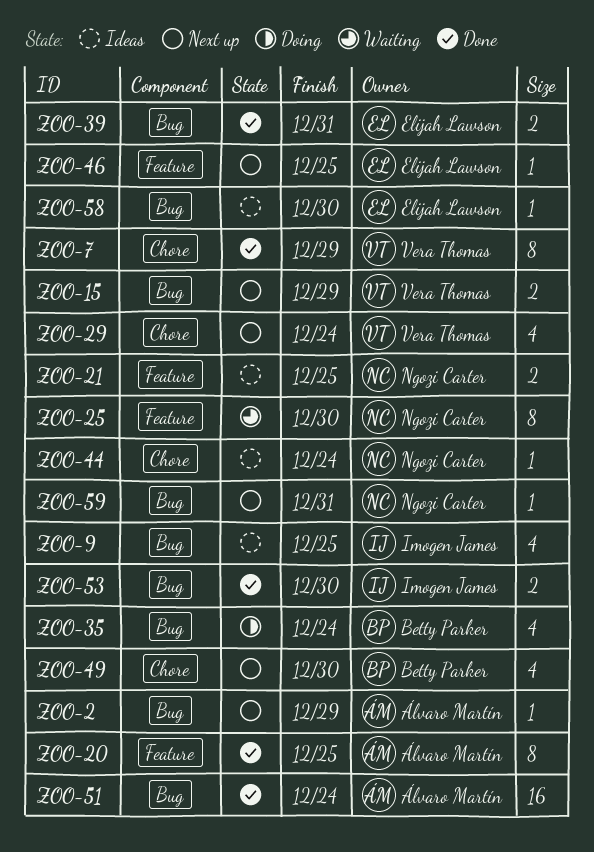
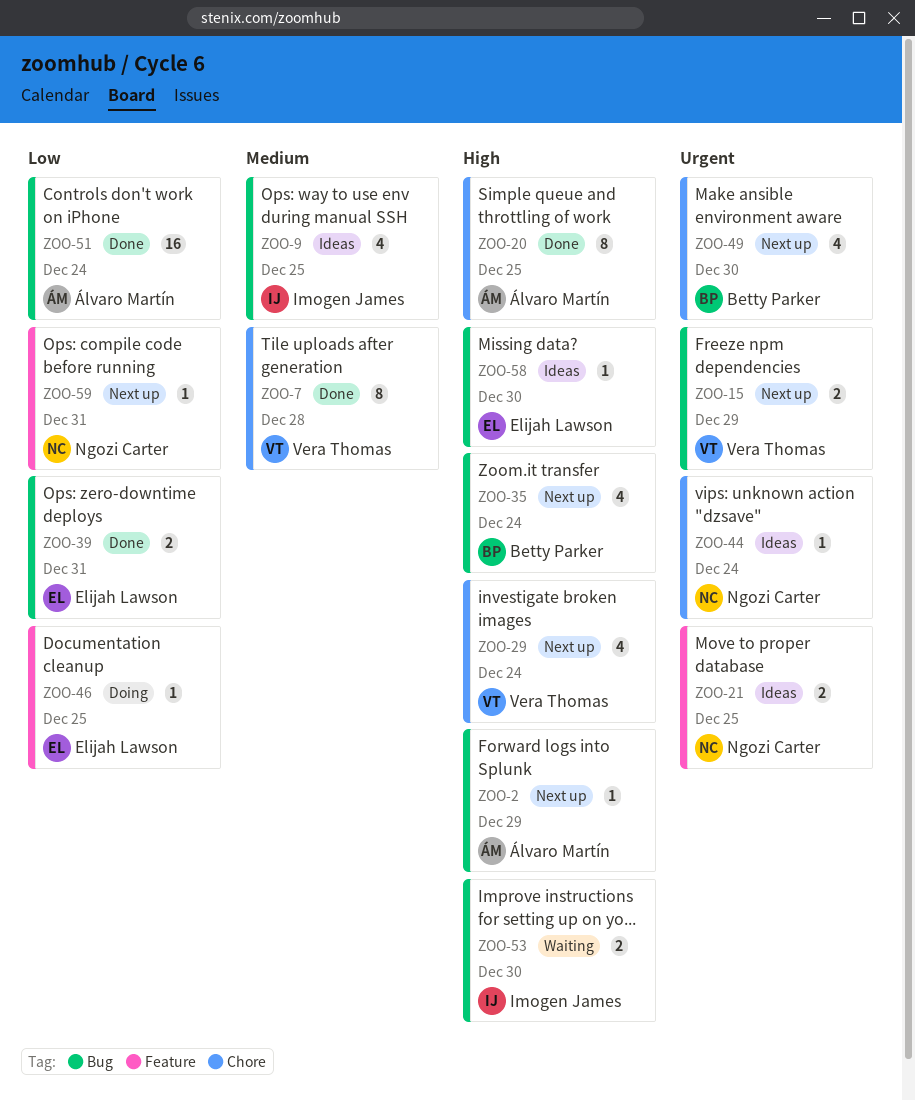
ZOO-7, due: Dec 29 -> Dec 28
ZOO-20, label: Feature -> Chore
ZOO-25: present -> none
ZOO-35, status: Doing -> Next up
ZOO-46, status: Next up -> Doing
ZOO-53, status: Done -> Waiting
ZOO-59, label: Bug -> Feature

